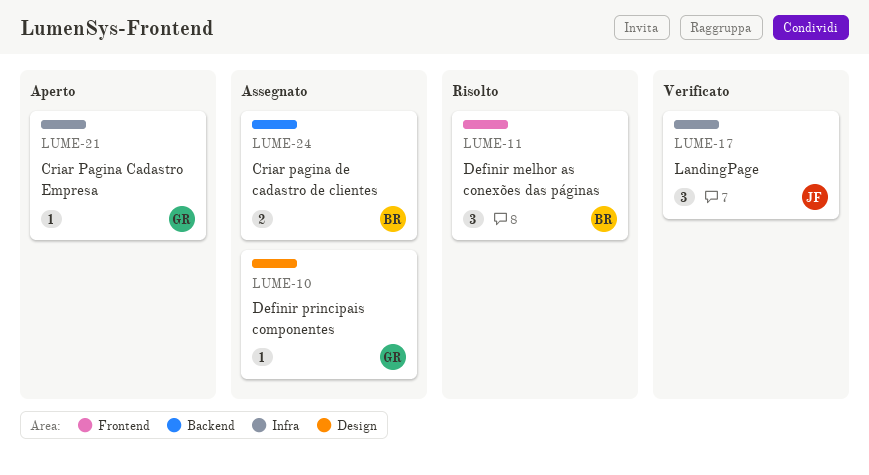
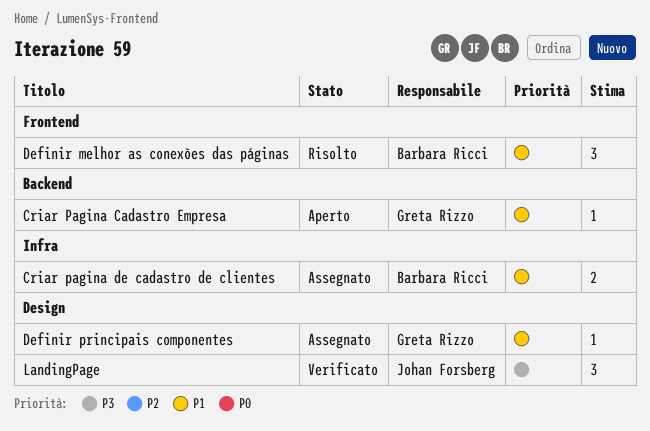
Criar Pagina Cadastro Empresa, label: Infra -> Backend
Criar pagina de cadastro de clientes, label: Backend -> Infra
LandingPage, label: Infra -> Design

